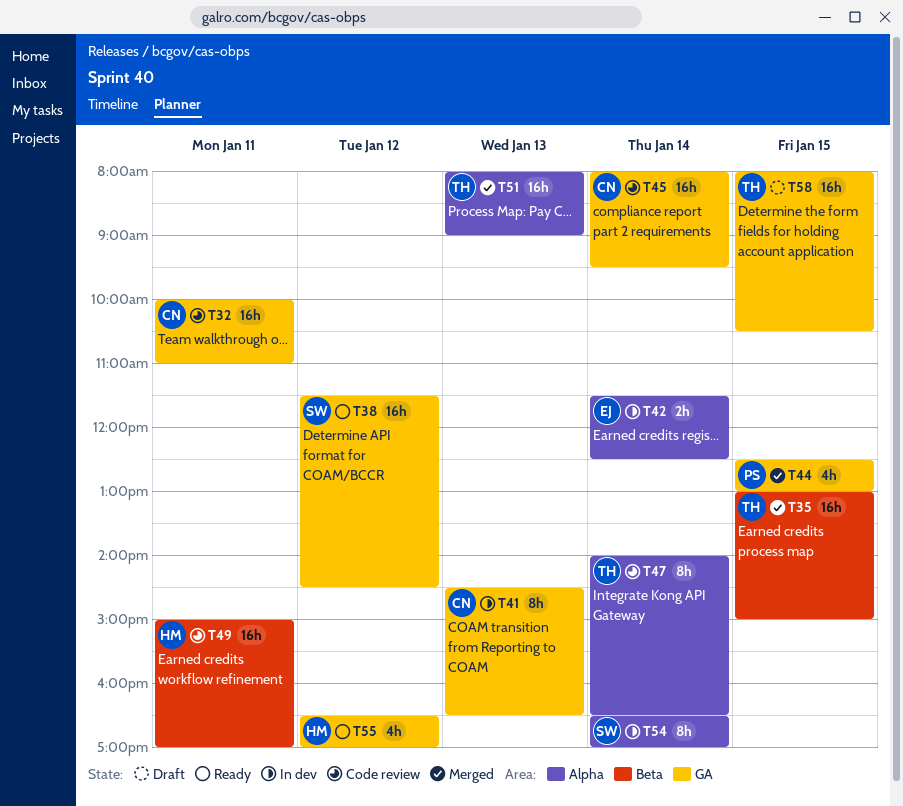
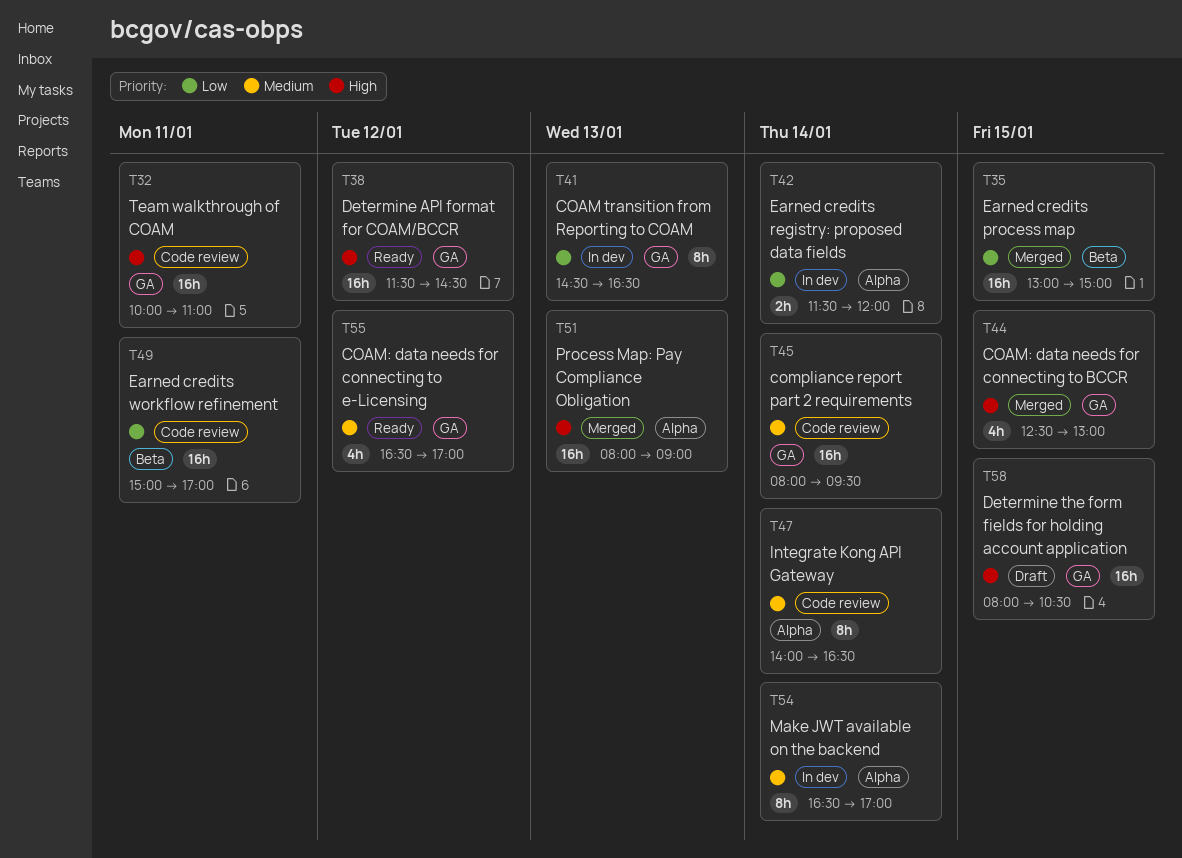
T42, ends: 12:30 -> 12:00

